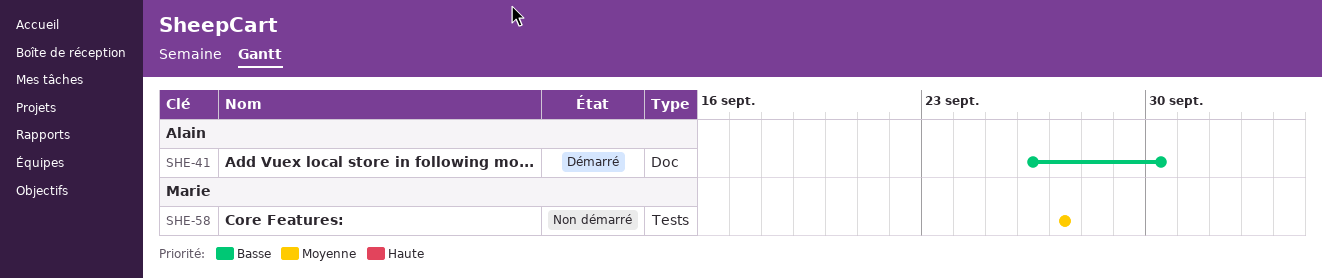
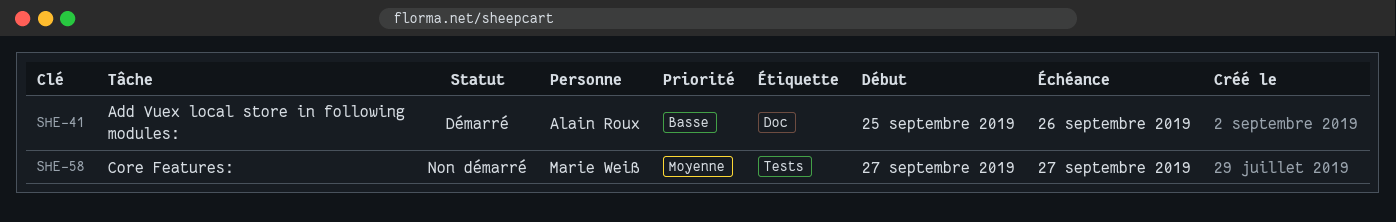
SHE-41, start: Sep 26 -> Sep 25
SHE-41, due: Sep 30 -> Sep 26

